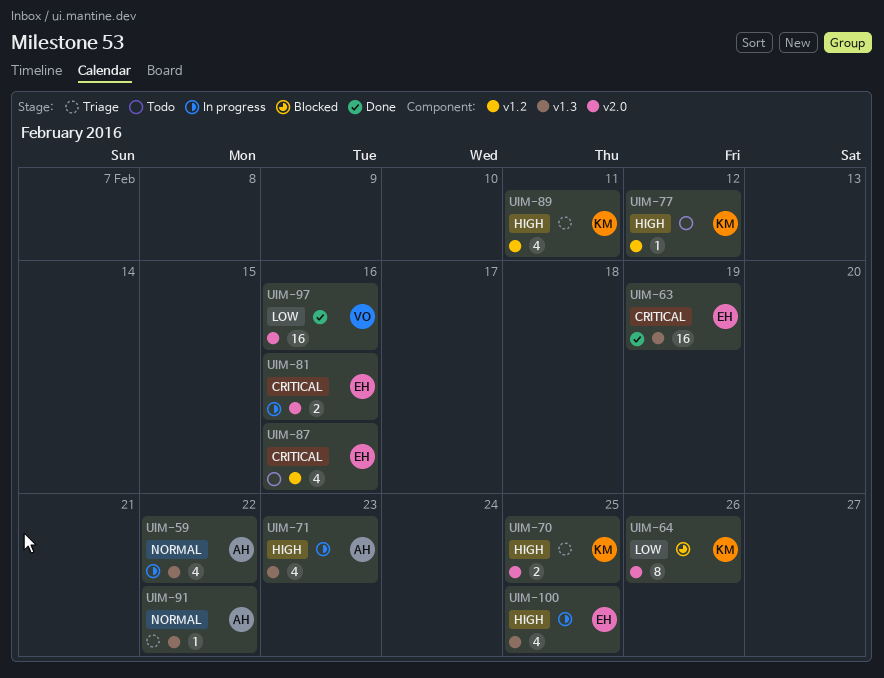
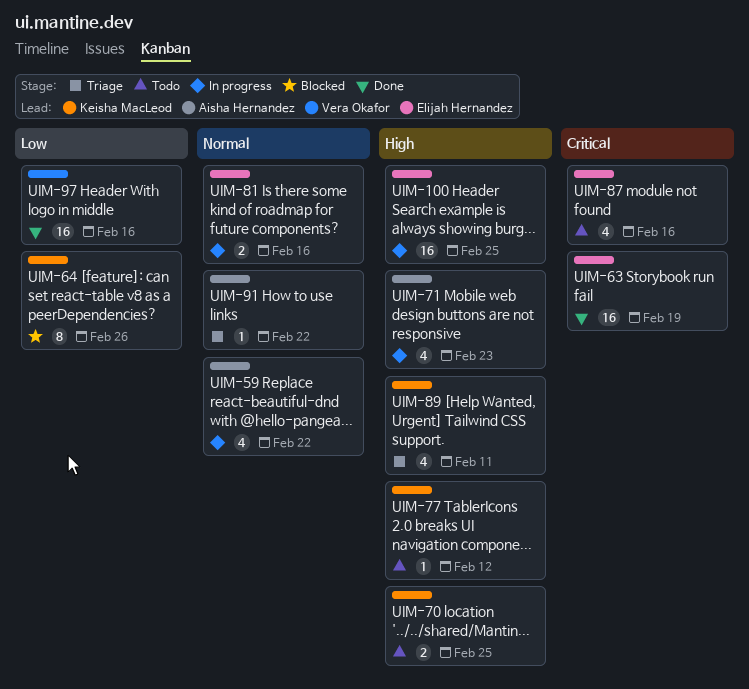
UIM-70, status: Triage -> Todo
UIM-81, priority: Critical -> Normal
UIM-100, estimate: 4 -> 16

